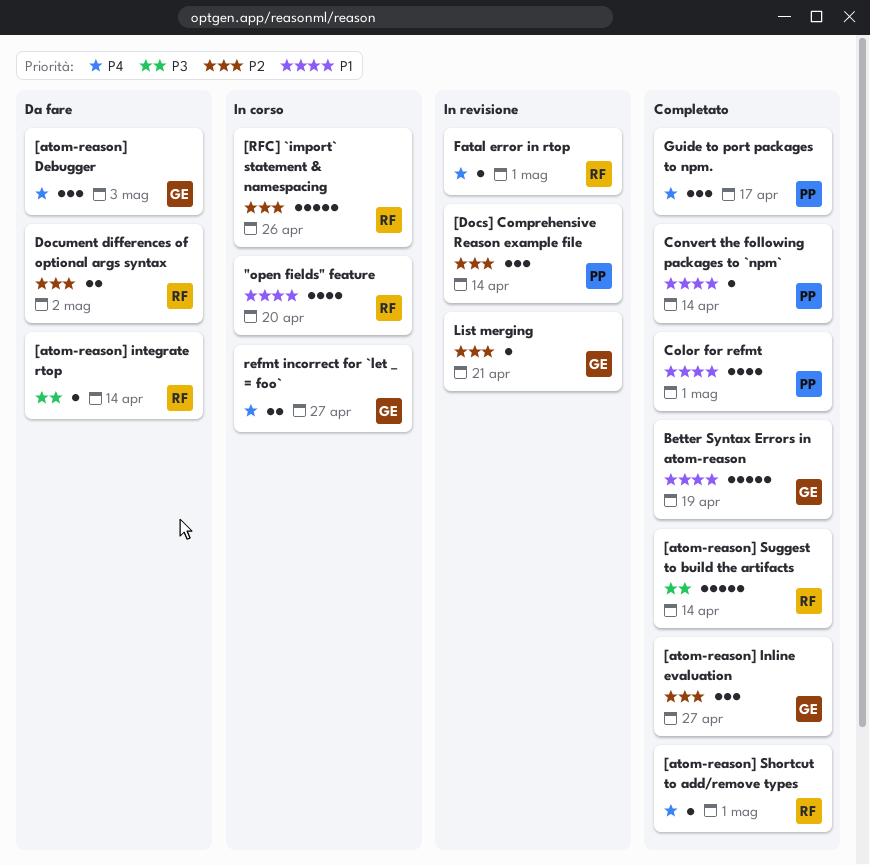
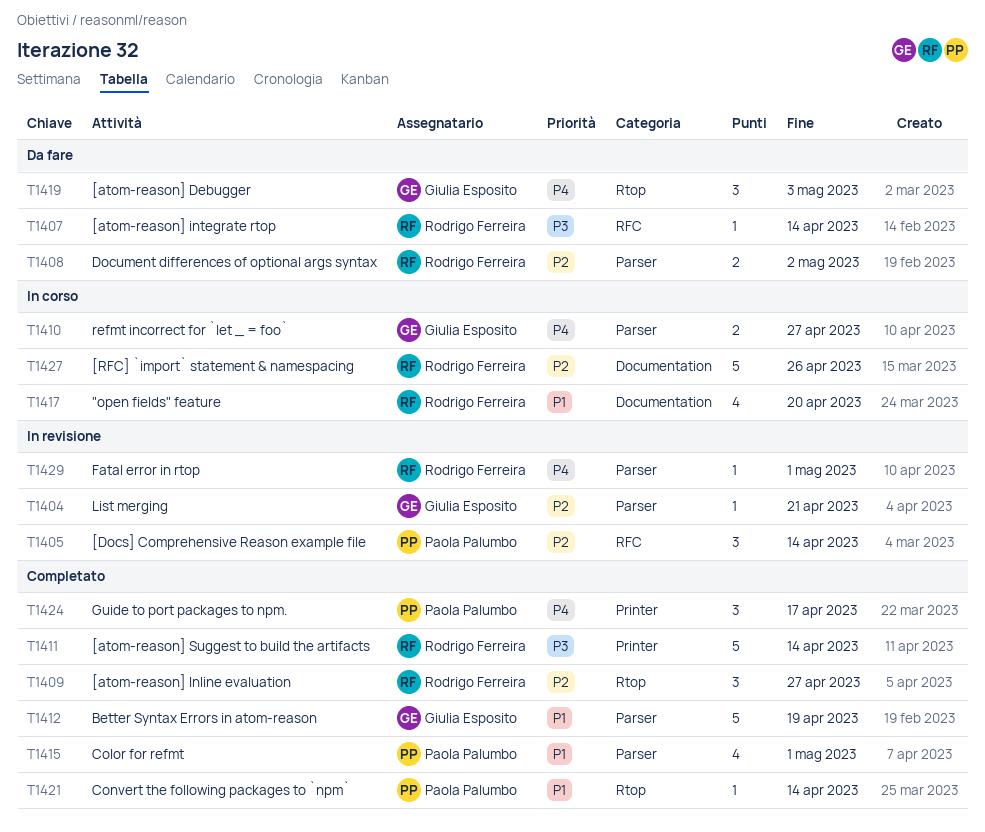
[atom-reason] Inline evaluation, owner: Giulia Esposito -> Rodrigo Ferreira
[atom-reason] Shortcut to add/remove types: present -> none

